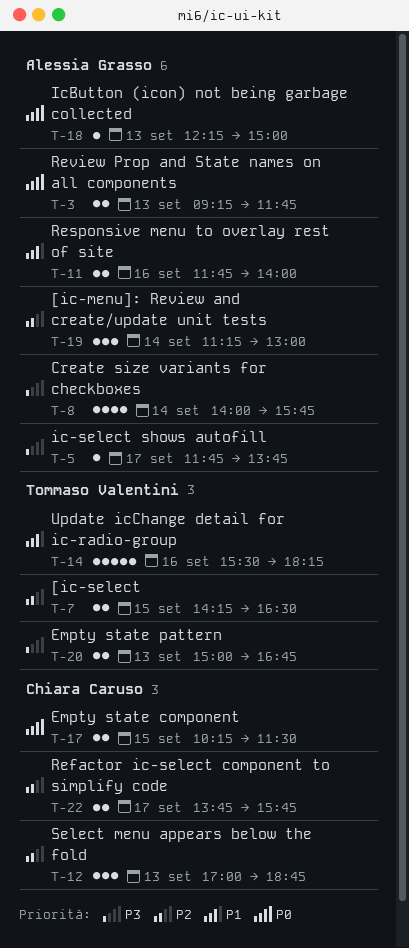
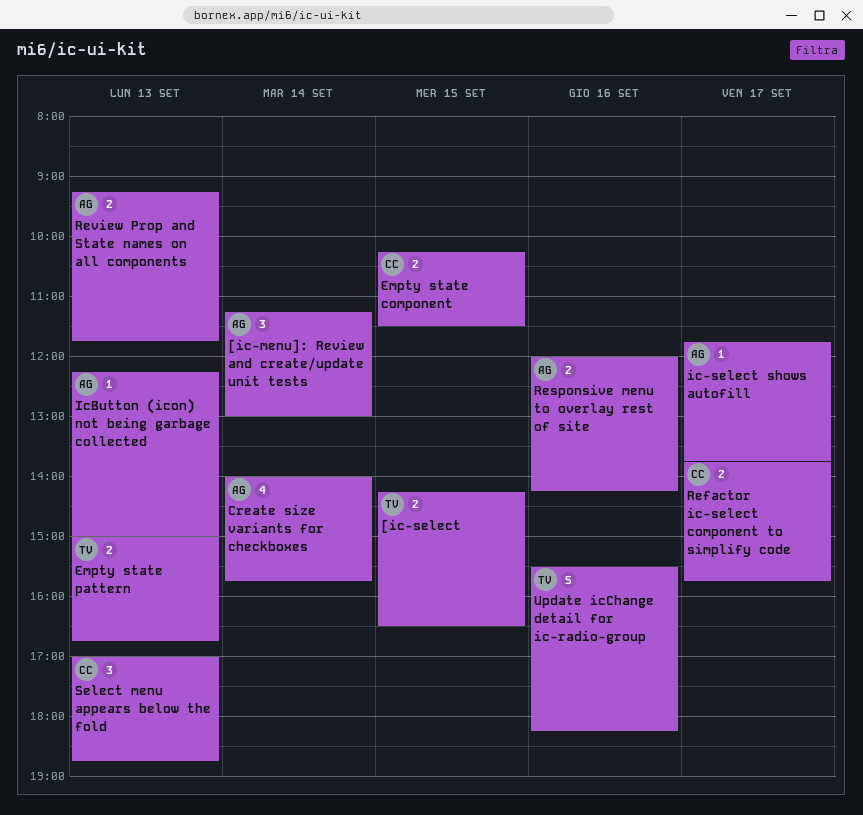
Responsive menu to overlay rest of site, begins: 11:45 -> 12:00
Responsive menu to overlay rest of site, ends: 14:00 -> 14:15

